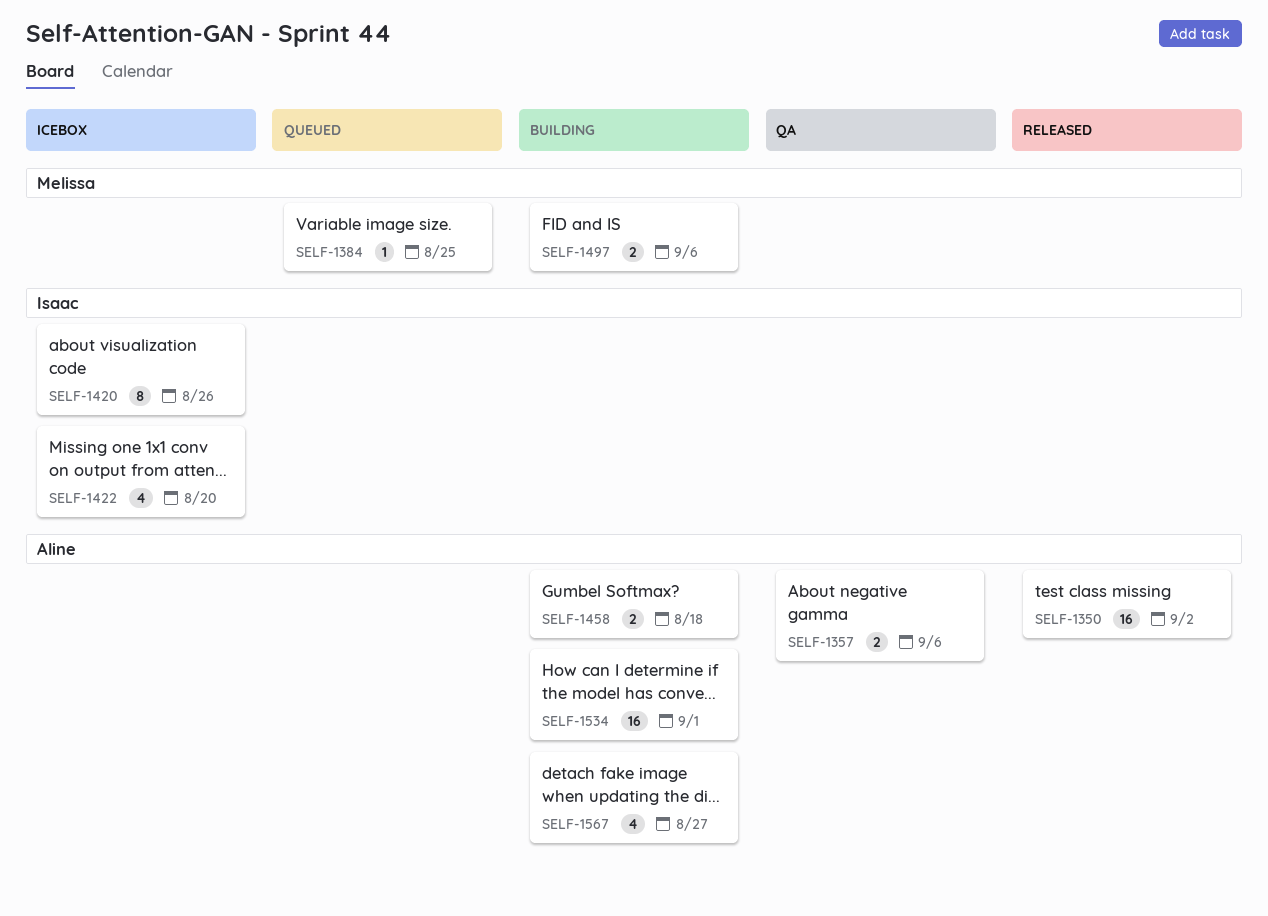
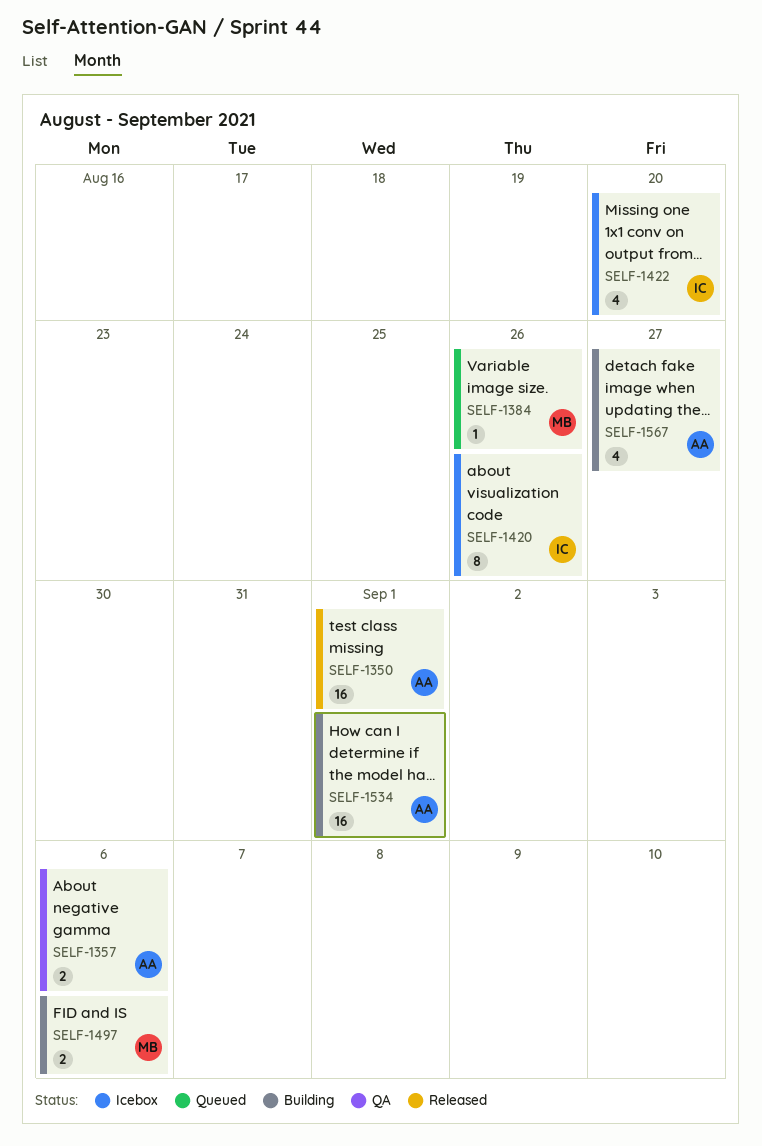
SELF-1350, due: Sep 2 -> Sep 1
SELF-1384, due: Aug 25 -> Aug 26
SELF-1458: present -> none

